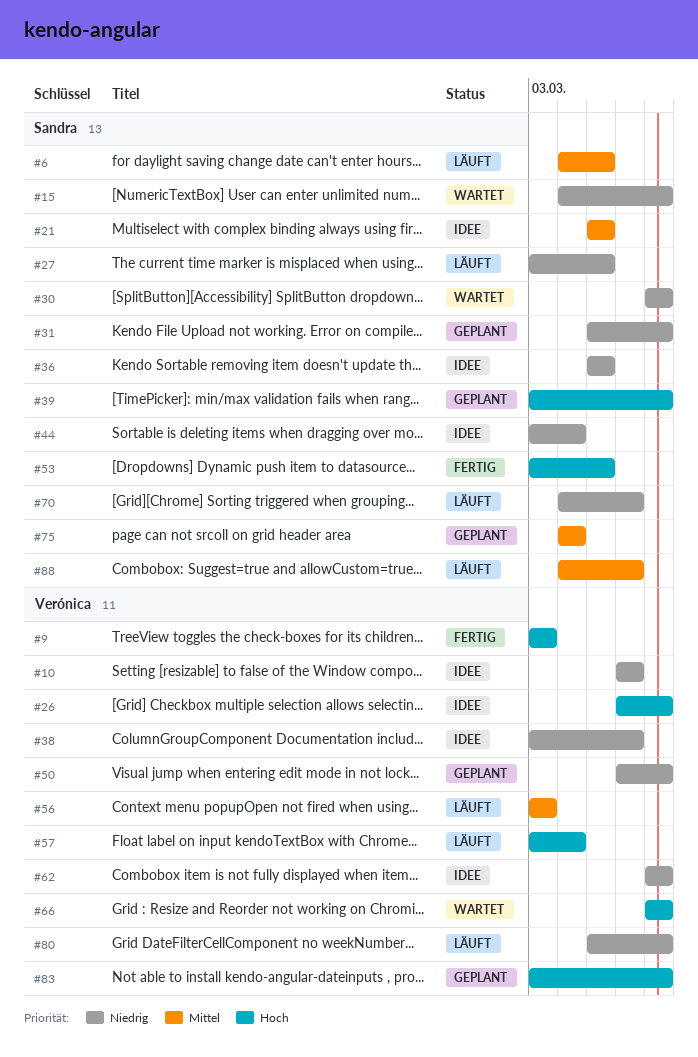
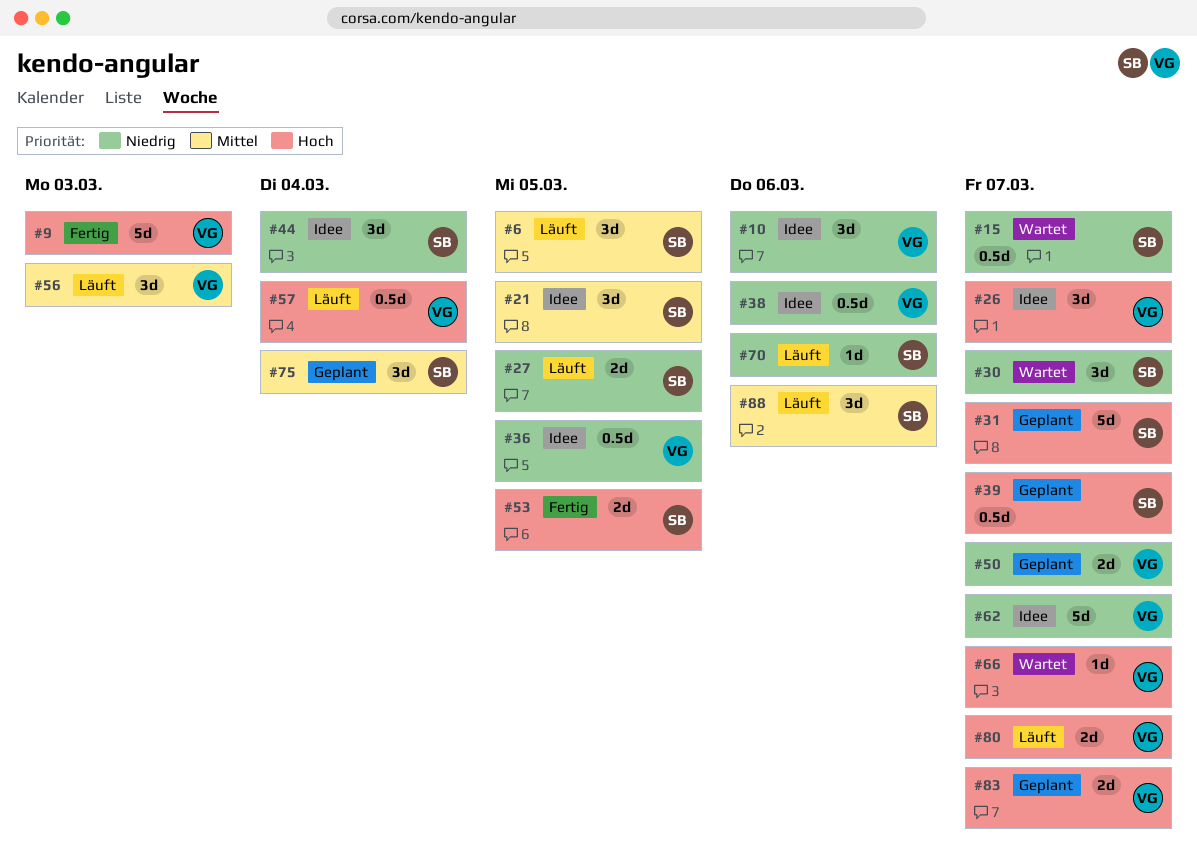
#31, priority: Niedrig -> Hoch
#36, owner: Sandra -> Verónica
#80, priority: Niedrig -> Hoch

